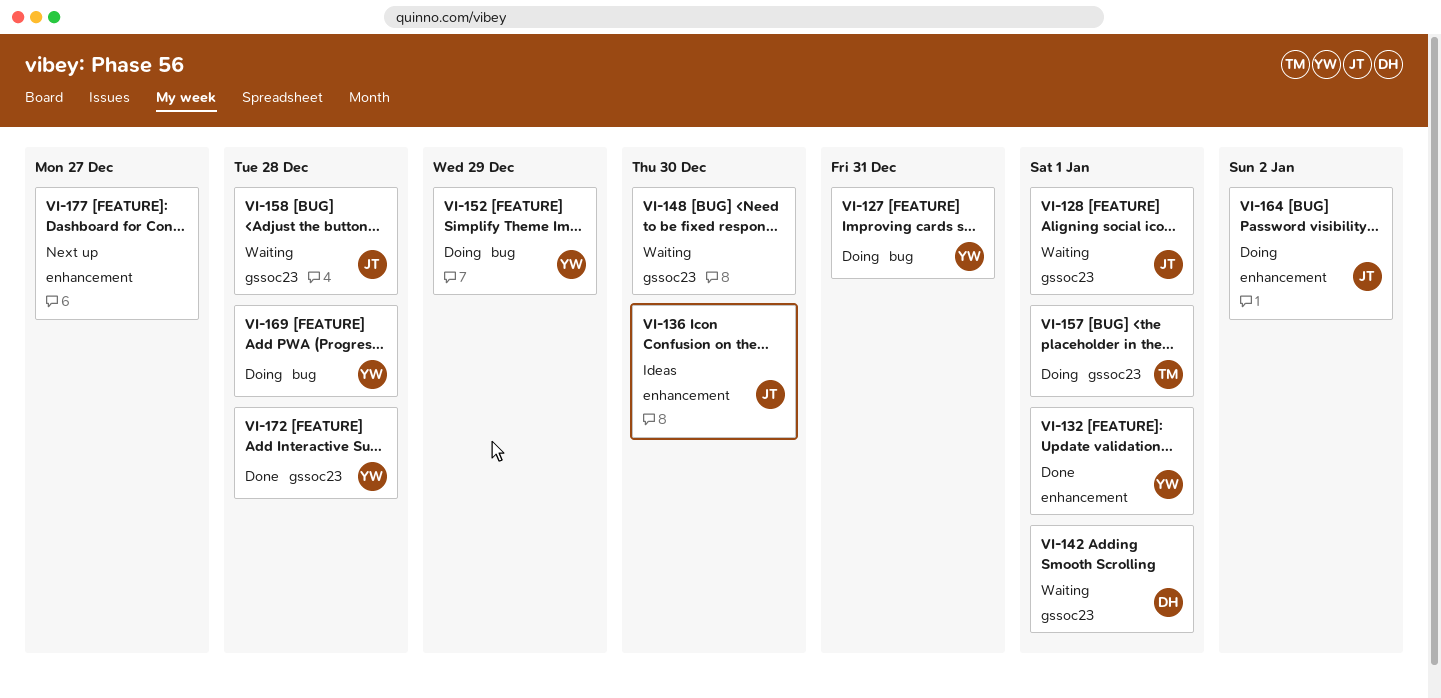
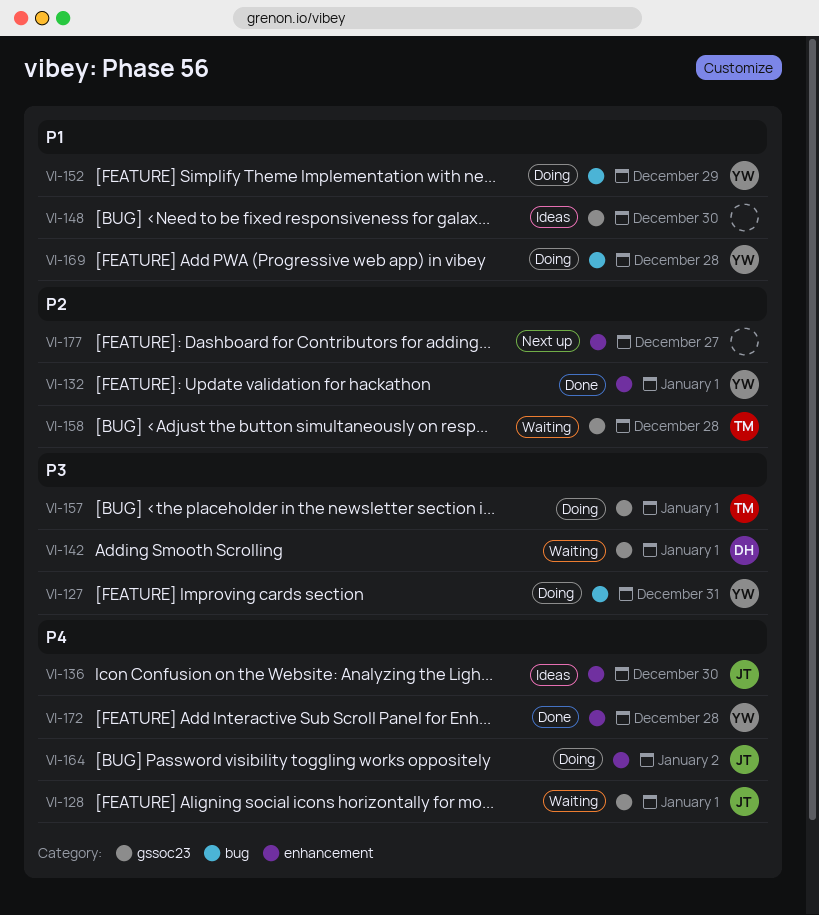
VI-148, status: Waiting -> Ideas
VI-158, owner: JT -> TM
VI-172, label: gssoc23 -> enhancement

